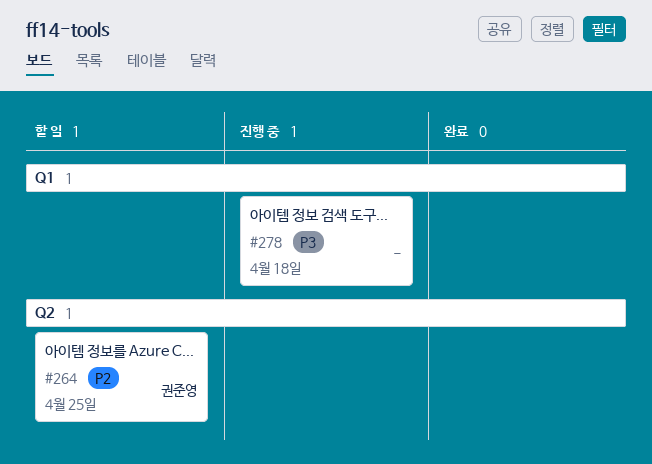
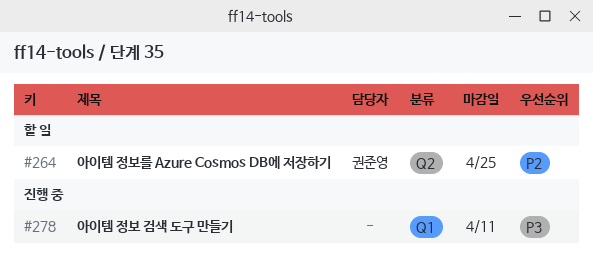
#278, due: Apr 18 -> Apr 11

